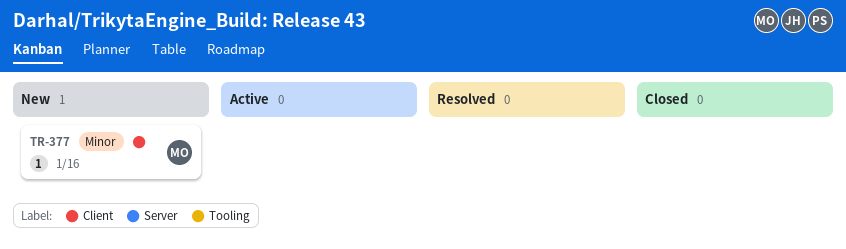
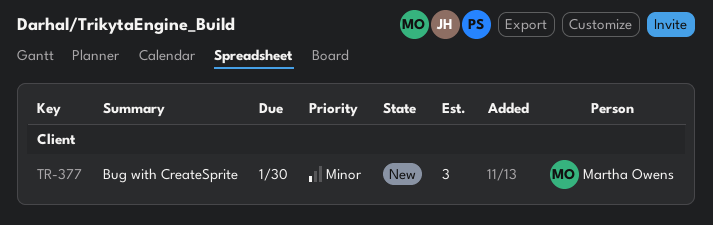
TR-377, estimate: 1 -> 3
TR-377, due: Jan 16 -> Jan 30

